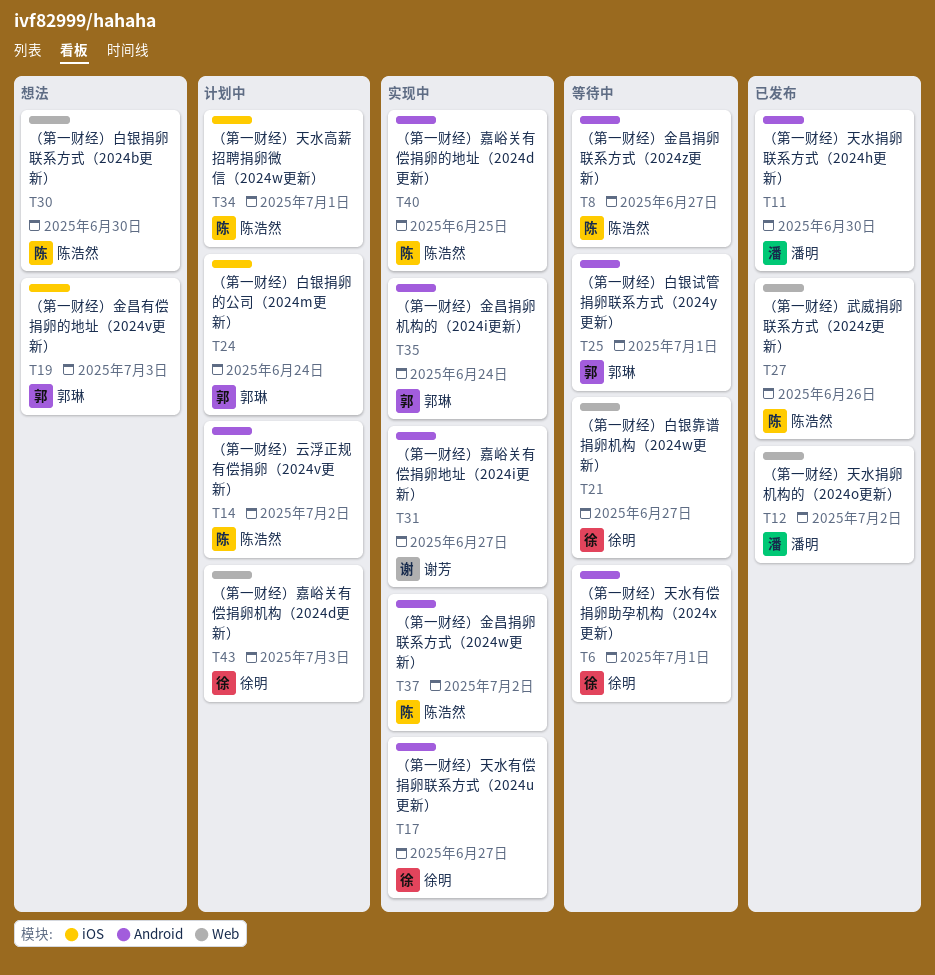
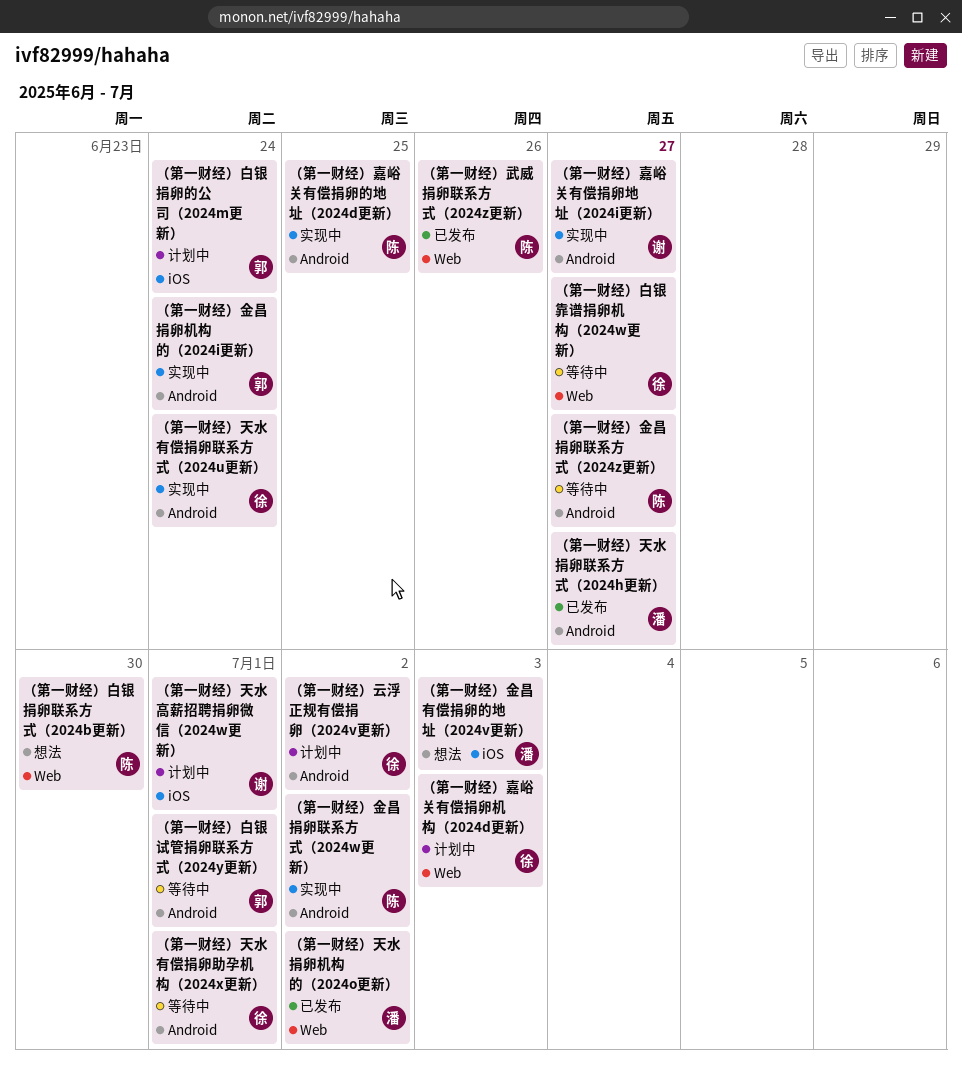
（第一财经）云浮正规有偿捐卵（2024v更新）, owner: 陈浩然 -> 徐明
（第一财经）天水捐卵联系方式（2024h更新）, due: Jun 30 -> Jun 27
（第一财经）天水有偿捐卵联系方式（2024u更新）, due: Jun 27 -> Jun 24
（第一财经）天水高薪招聘捐卵微信（2024w更新）, owner: 陈浩然 -> 谢芳
（第一财经）金昌有偿捐卵的地址（2024v更新）, owner: 郭琳 -> 潘明

